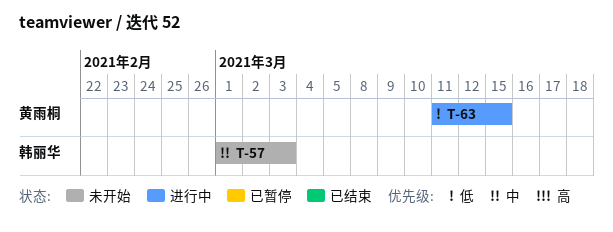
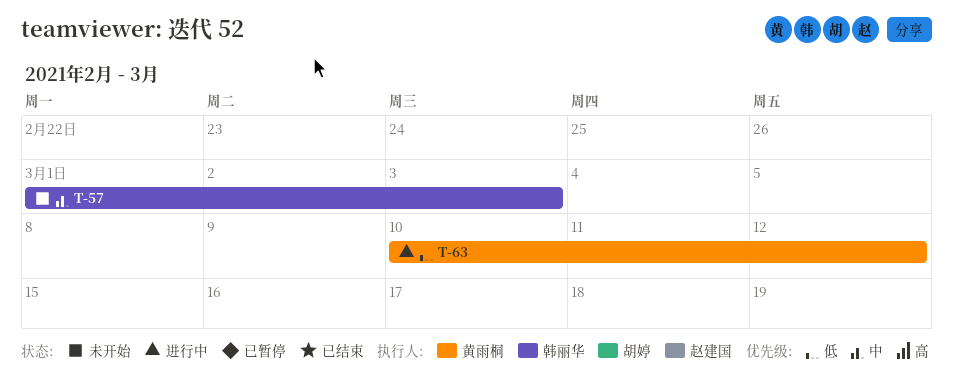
T-63, start: Mar 11 -> Mar 10
T-63, due: Mar 15 -> Mar 12

